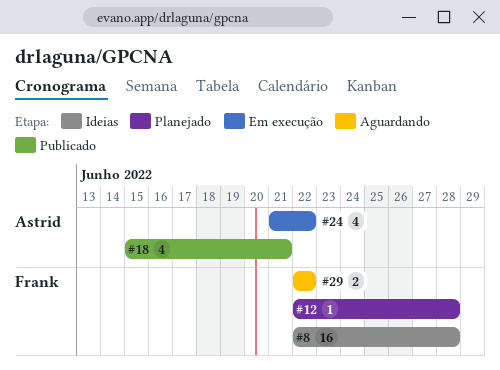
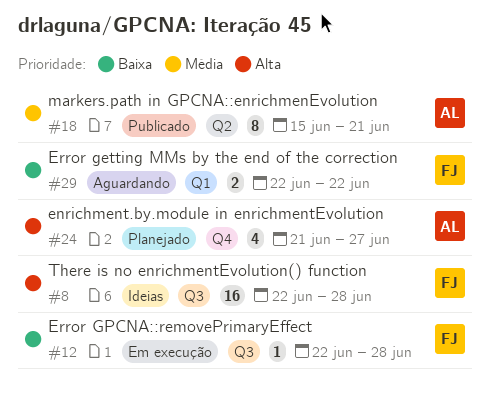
#12, status: Planejado -> Em execução
#18, estimate: 4 -> 8
#24, status: Em execução -> Planejado
#24, due: Jun 22 -> Jun 27

